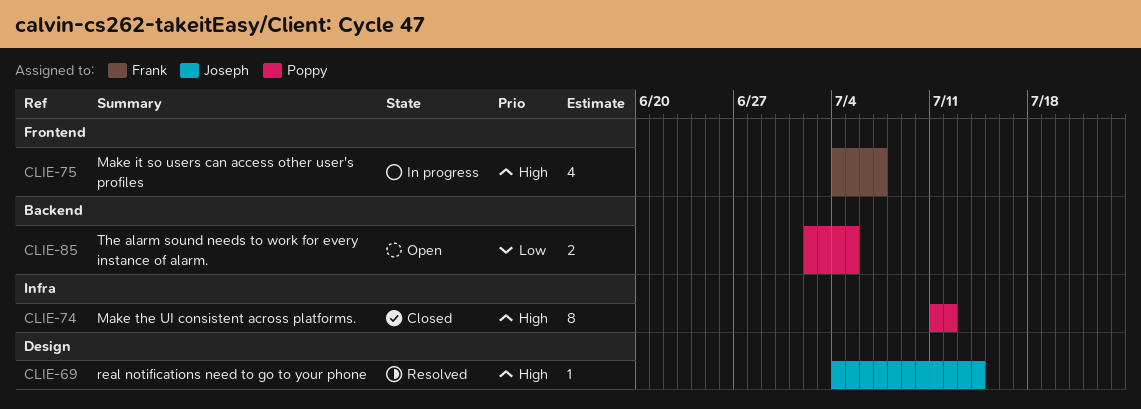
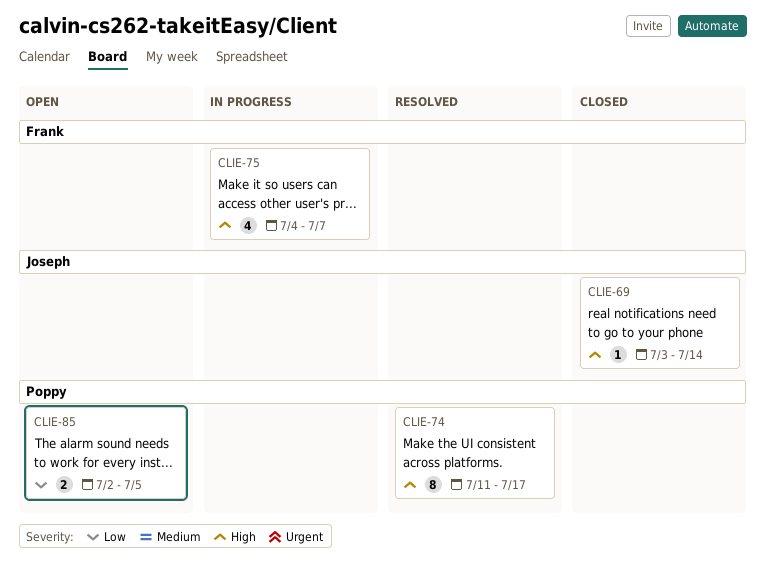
CLIE-69, status: Resolved -> Closed
CLIE-69, start: Jul 4 -> Jul 3
CLIE-74, status: Closed -> Resolved
CLIE-74, due: Jul 12 -> Jul 17

